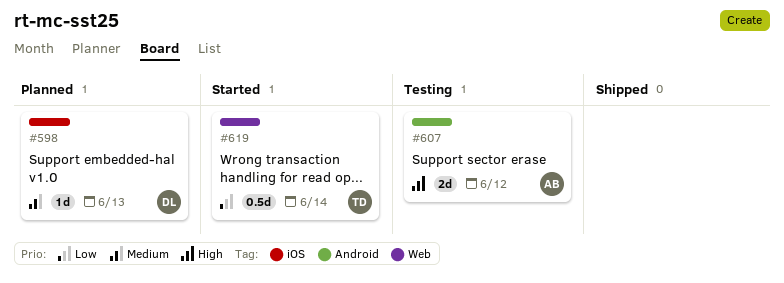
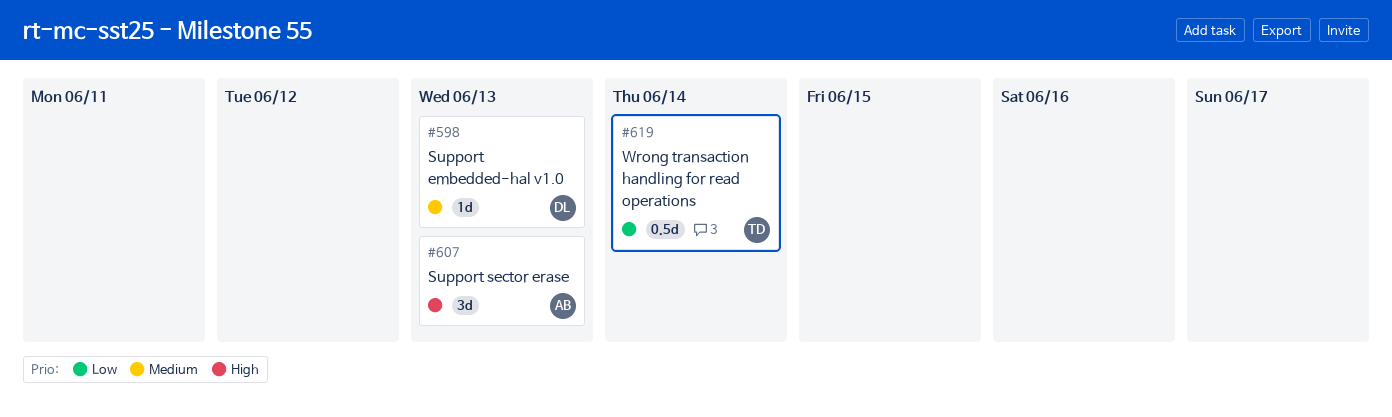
#607, estimate: 2d -> 3d
#607, due: Jun 12 -> Jun 13

